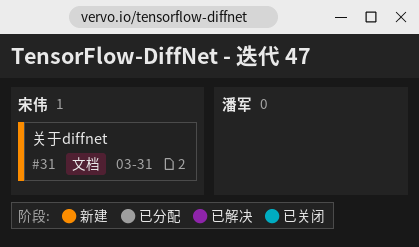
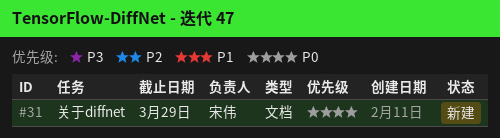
#31, due: Mar 31 -> Mar 29

